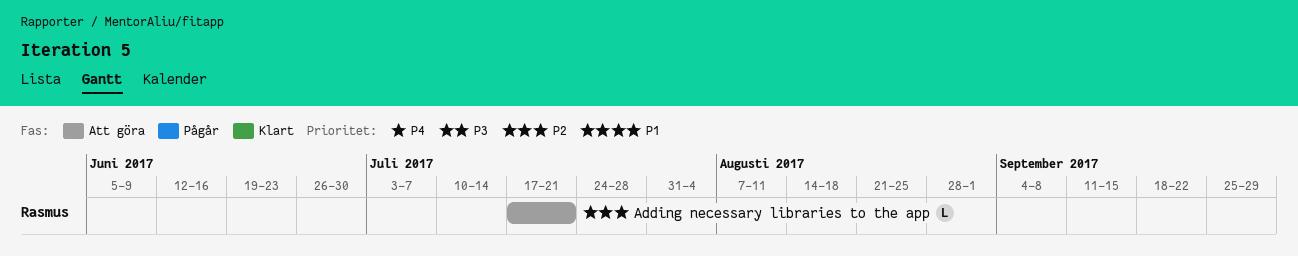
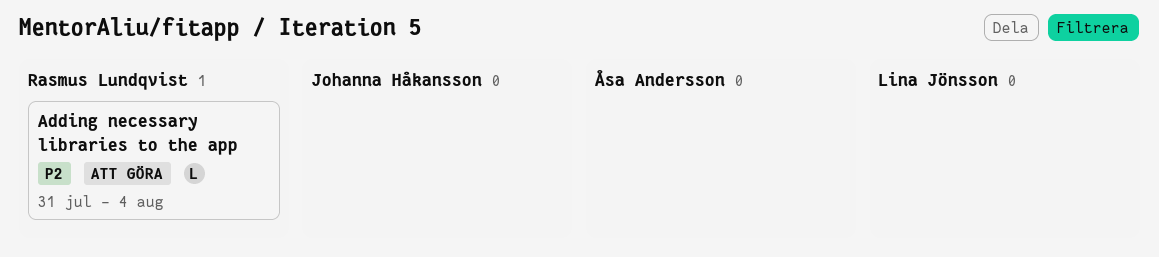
Adding necessary libraries to the app, start: Jul 17 -> Jul 31
Adding necessary libraries to the app, due: Jul 21 -> Aug 4

